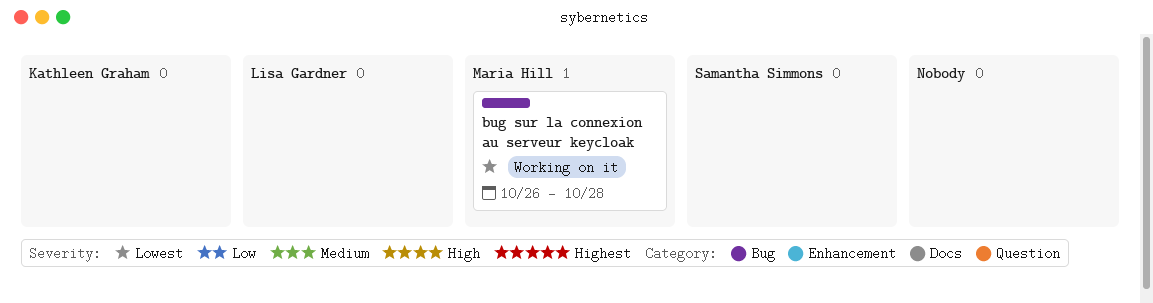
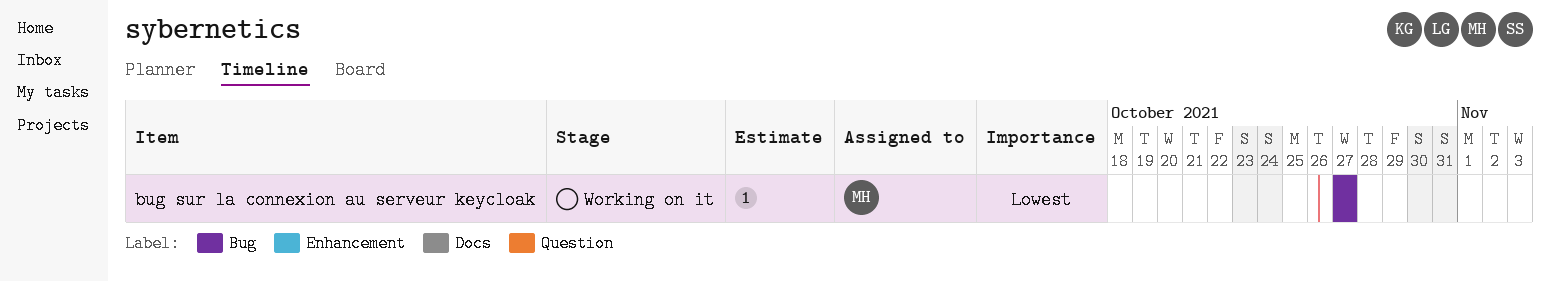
bug sur la connexion au serveur keycloak, start: Oct 26 -> Oct 27
bug sur la connexion au serveur keycloak, due: Oct 28 -> Oct 27

